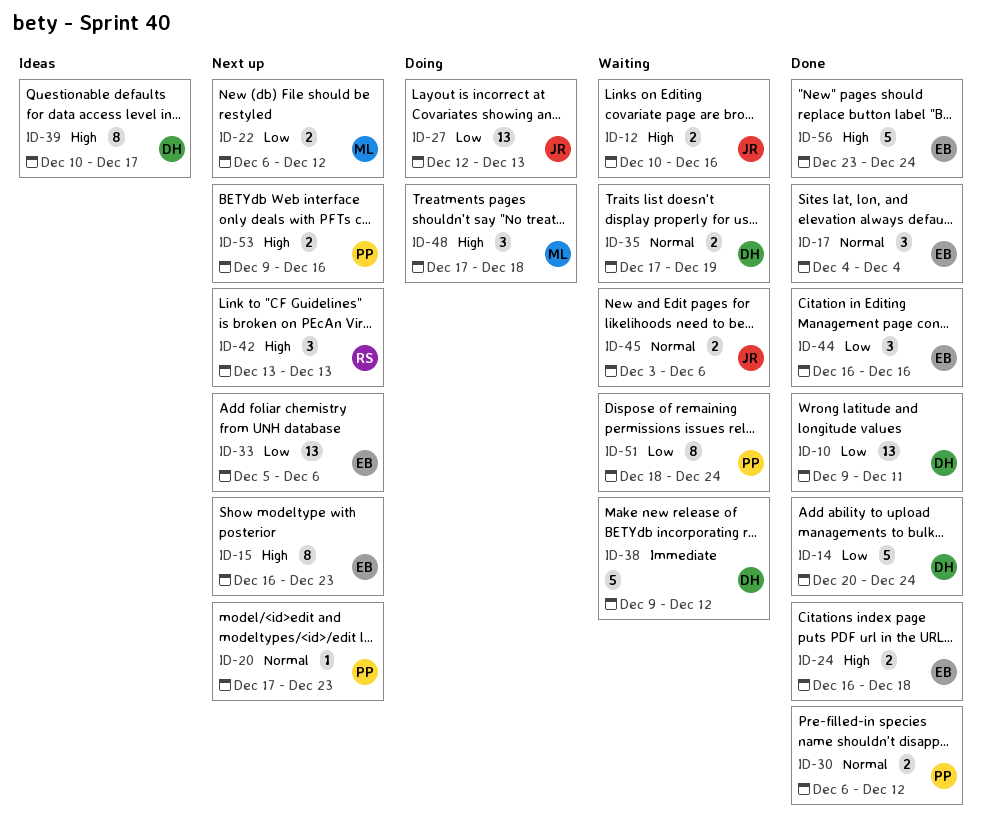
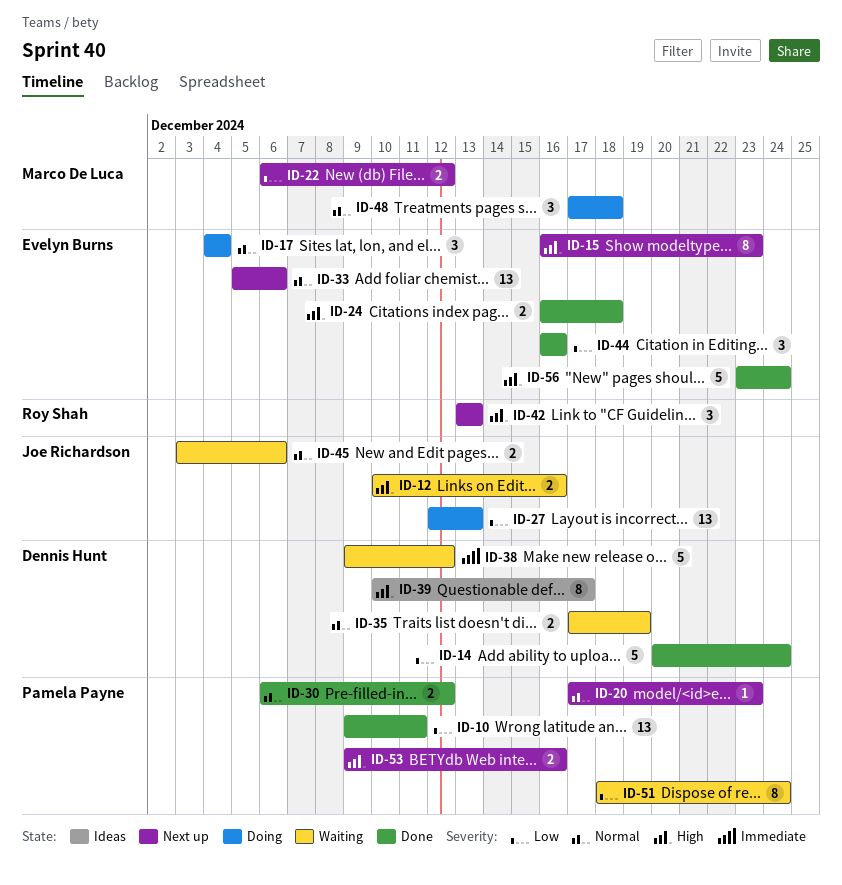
ID-10, owner: Dennis Hunt -> Pamela Payne
ID-17, status: Done -> Doing
ID-33, priority: Low -> Normal
ID-48, priority: High -> Normal

